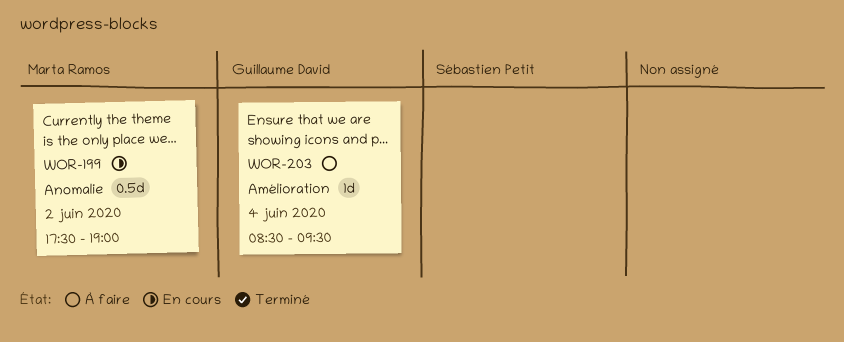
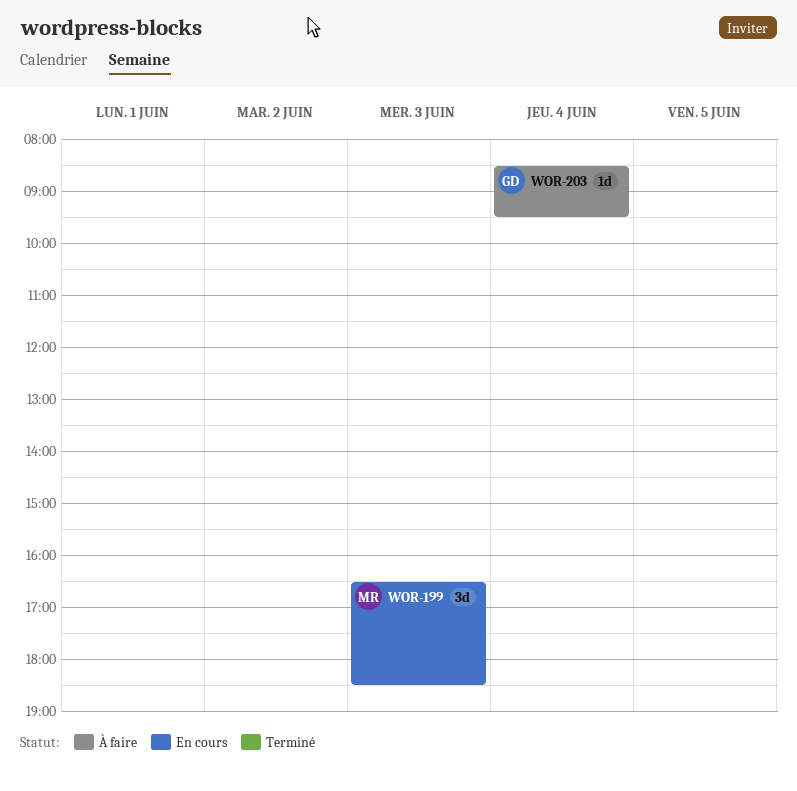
WOR-199, estimate: 0.5d -> 3d
WOR-199, day: Jun 2 -> Jun 3
WOR-199, begins: 17:30 -> 16:30
WOR-199, ends: 19:00 -> 18:30

